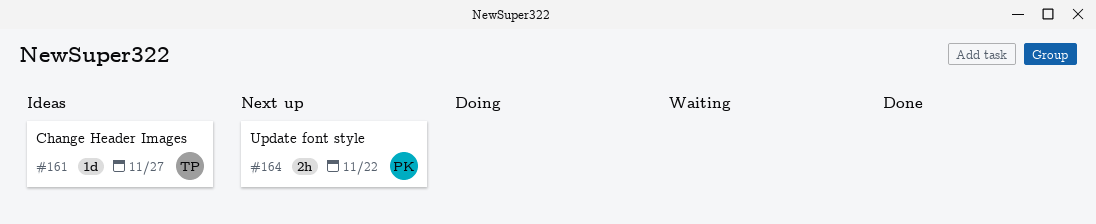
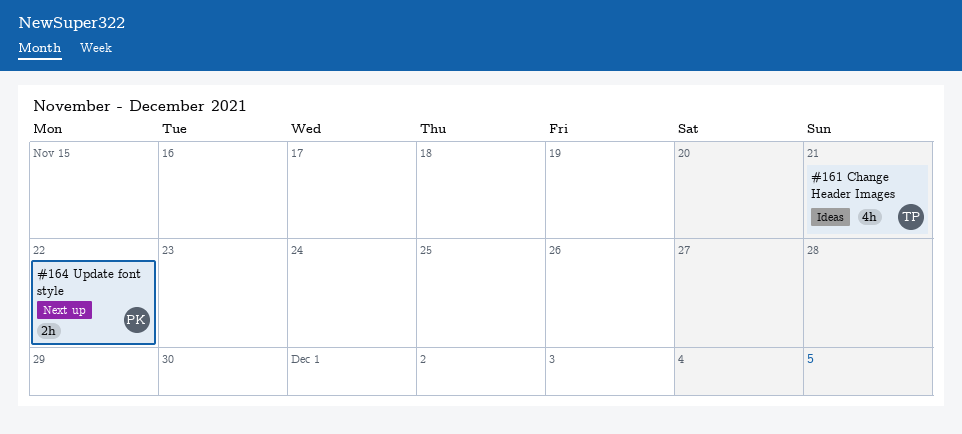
#161, estimate: 1d -> 4h
#161, due: Nov 27 -> Nov 21

